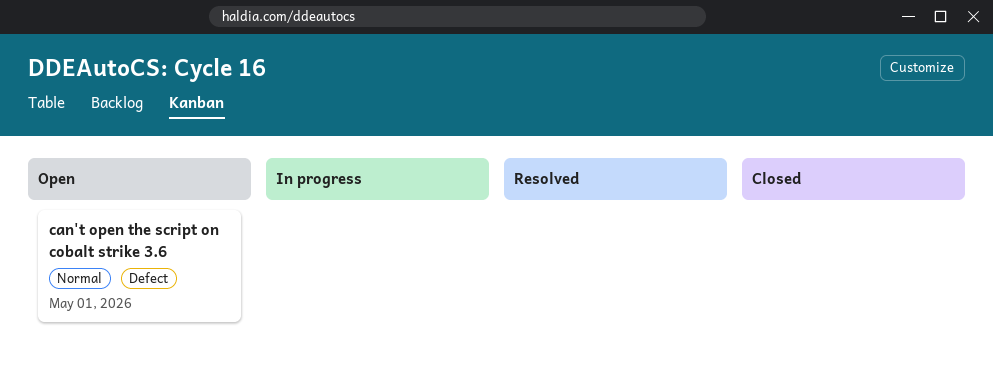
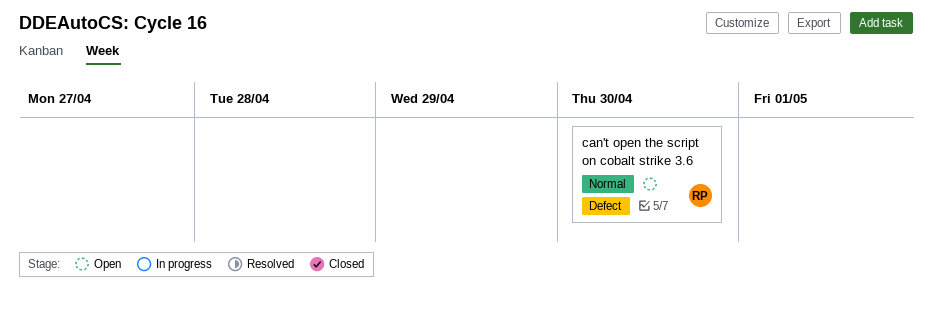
can't open the script on cobalt strike 3.6, due: May 1 -> Apr 30

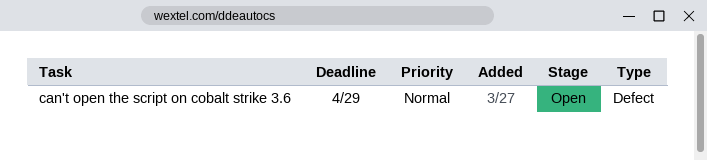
can't open the script on cobalt strike 3.6, due: Apr 30 -> Apr 29

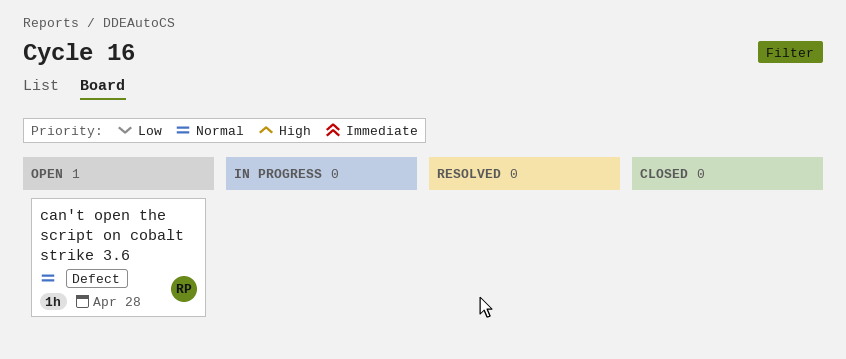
can't open the script on cobalt strike 3.6, due: Apr 29 -> Apr 28

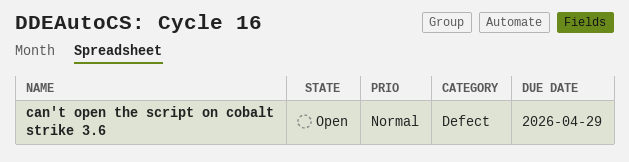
can't open the script on cobalt strike 3.6, due: Apr 28 -> Apr 29

